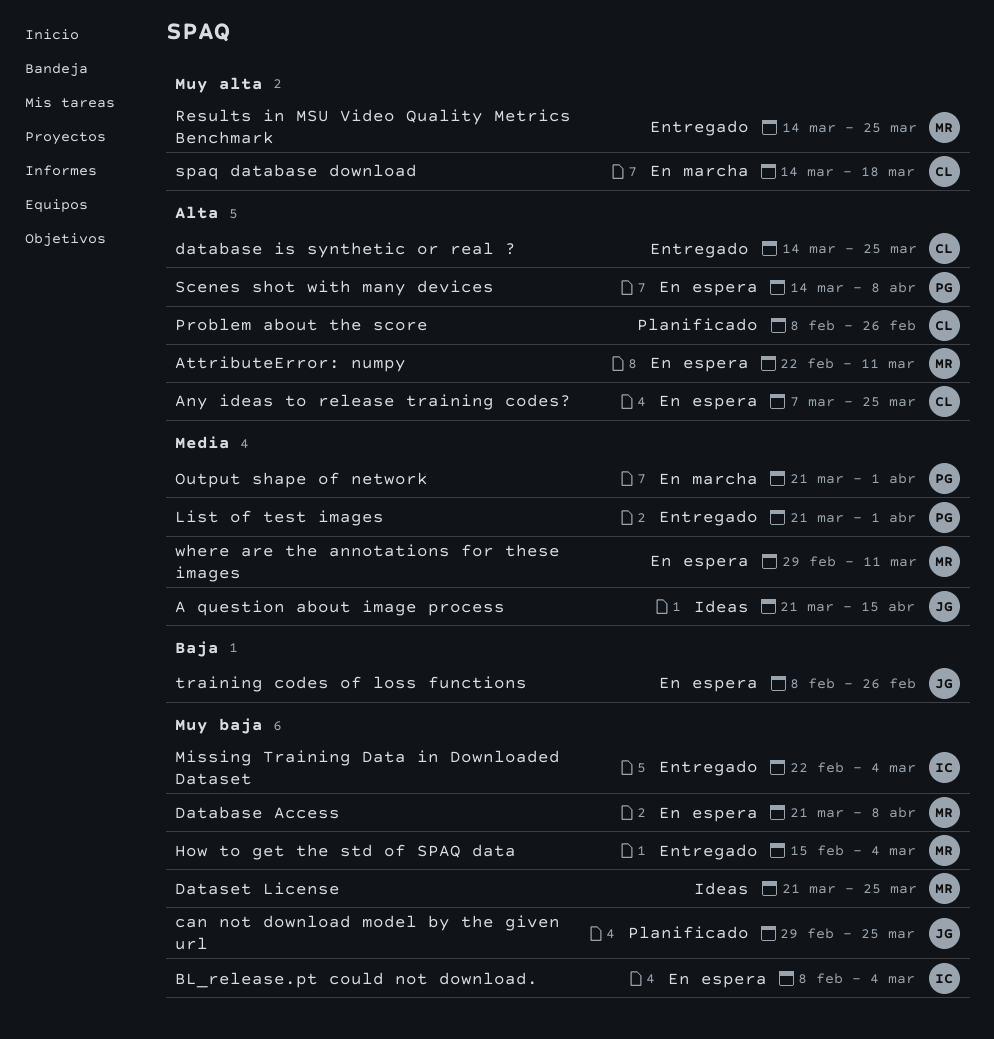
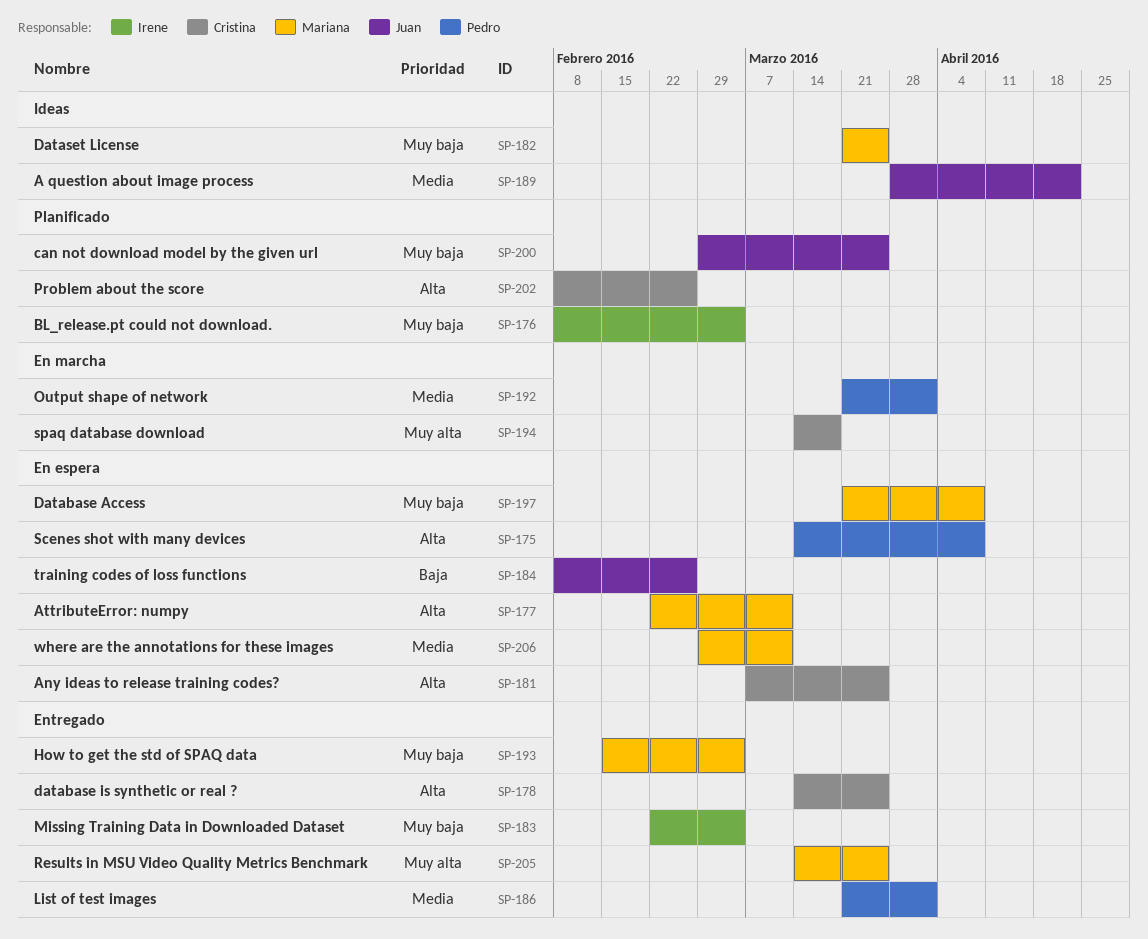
A question about image process, start: Mar 21 -> Mar 28
A question about image process, due: Apr 15 -> Apr 22
BL_release.pt could not download., status: En espera -> Planificado

